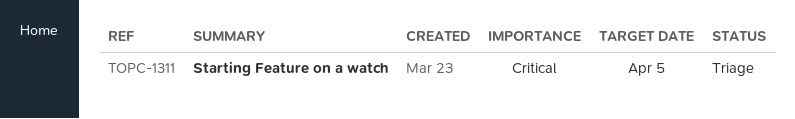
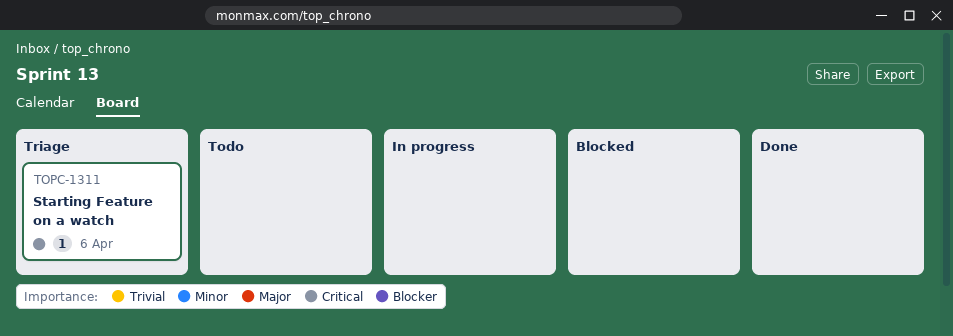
TOPC-1311, due: Apr 5 -> Apr 6

